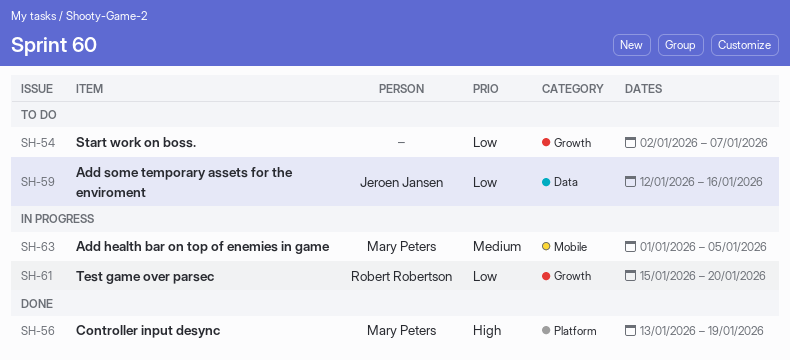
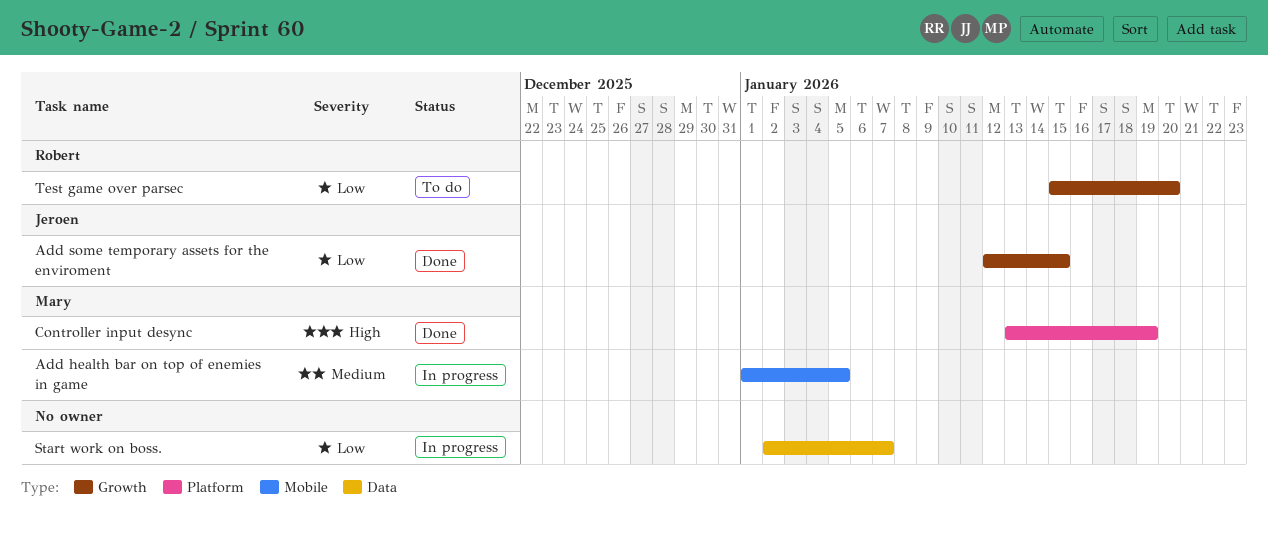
Add some temporary assets for the enviroment, status: To do -> Done
Add some temporary assets for the enviroment, label: Data -> Growth
Add some temporary assets for the enviroment, due: Jan 16 -> Jan 15
Start work on boss., status: To do -> In progress
Start work on boss., label: Growth -> Data
Test game over parsec, status: In progress -> To do

